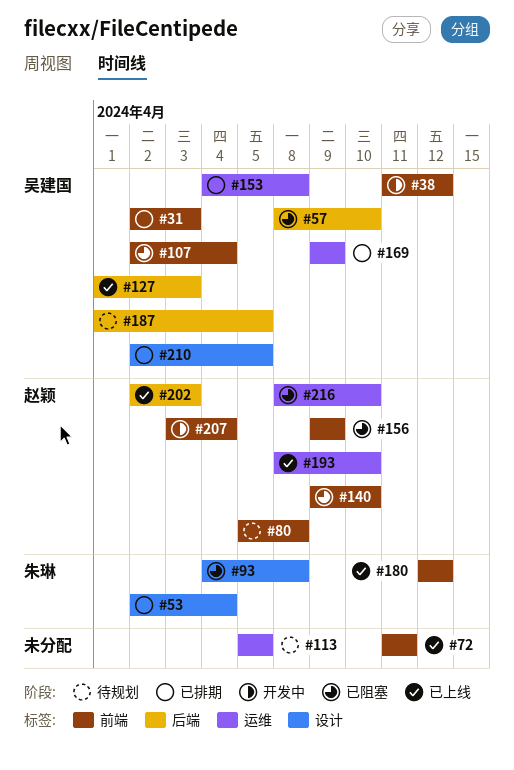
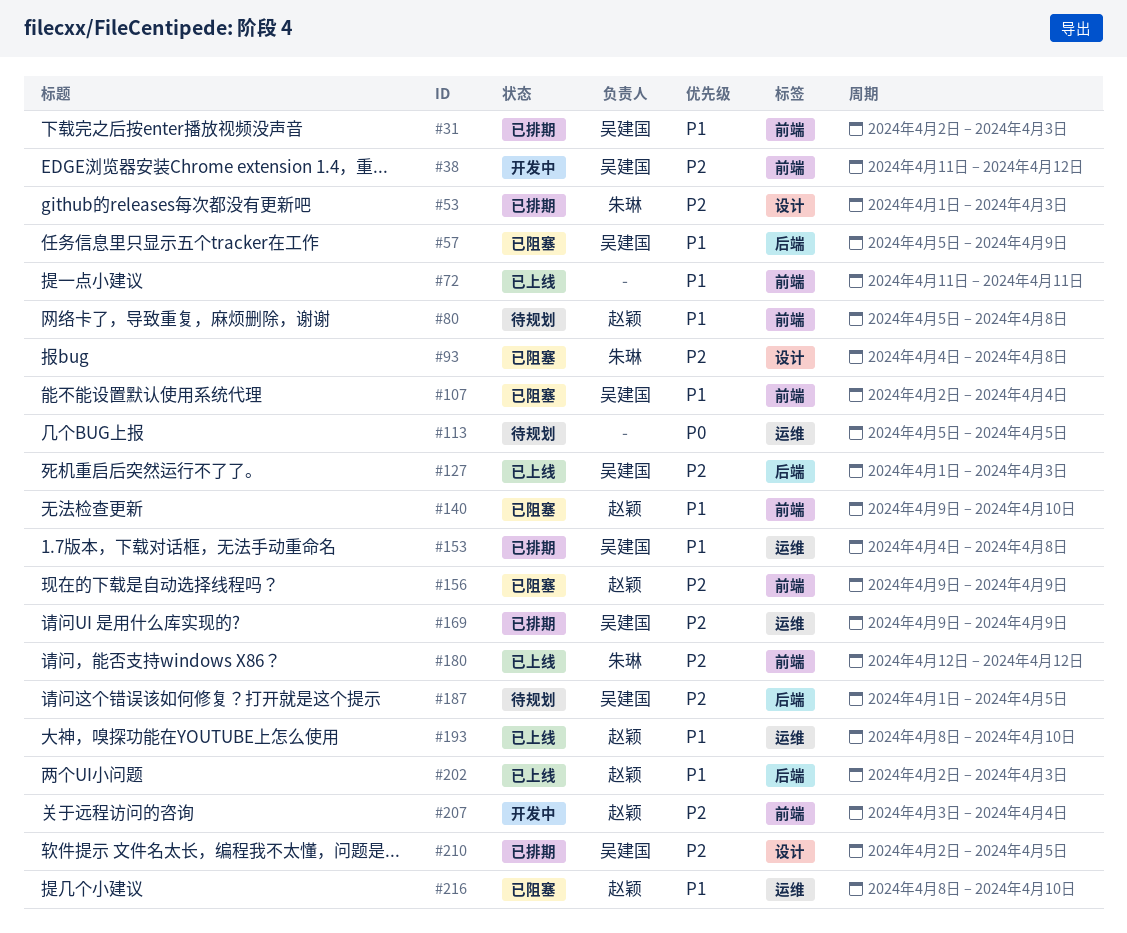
#53, start: Apr 2 -> Apr 1
#53, due: Apr 4 -> Apr 3
#57, start: Apr 8 -> Apr 5
#57, due: Apr 10 -> Apr 9

